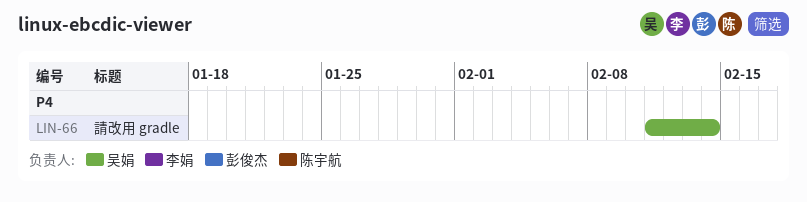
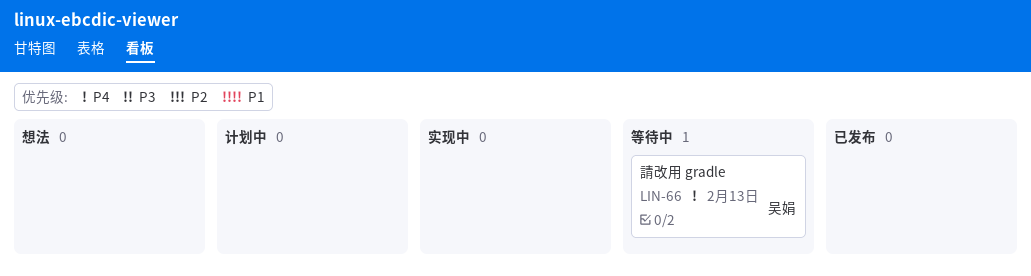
LIN-66, due: Feb 14 -> Feb 13

